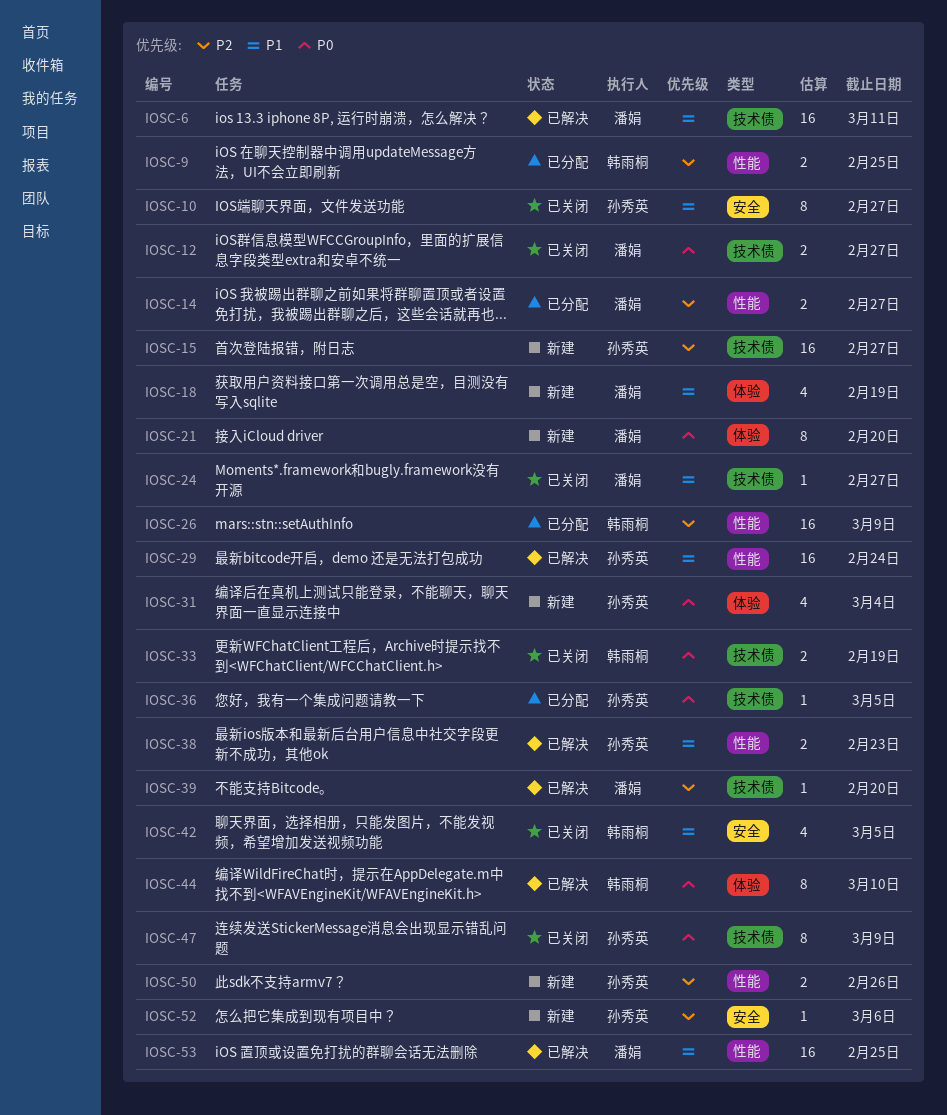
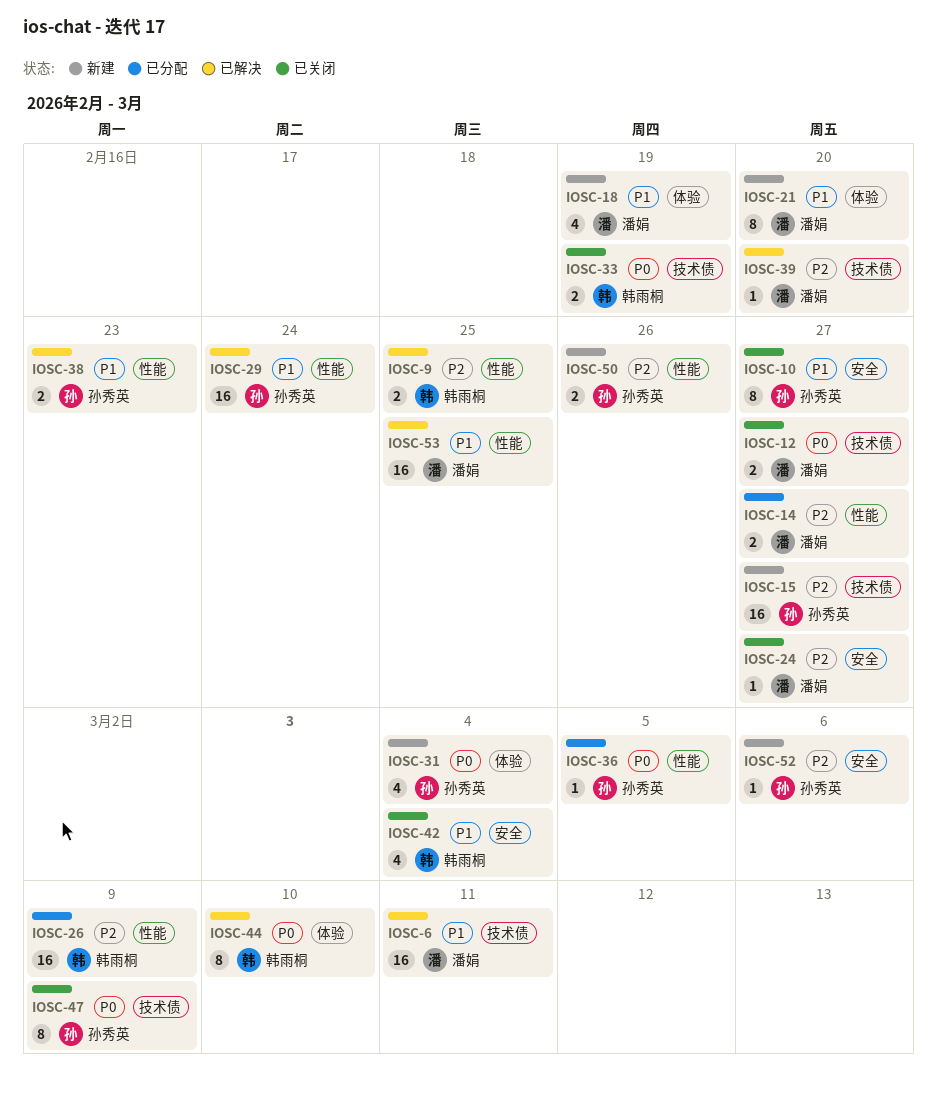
IOSC-9, status: 已分配 -> 已解决
IOSC-21, priority: P0 -> P1
IOSC-24, priority: P1 -> P2
IOSC-24, label: 技术债 -> 安全
IOSC-36, label: 技术债 -> 性能
IOSC-42, due: Mar 5 -> Mar 4

